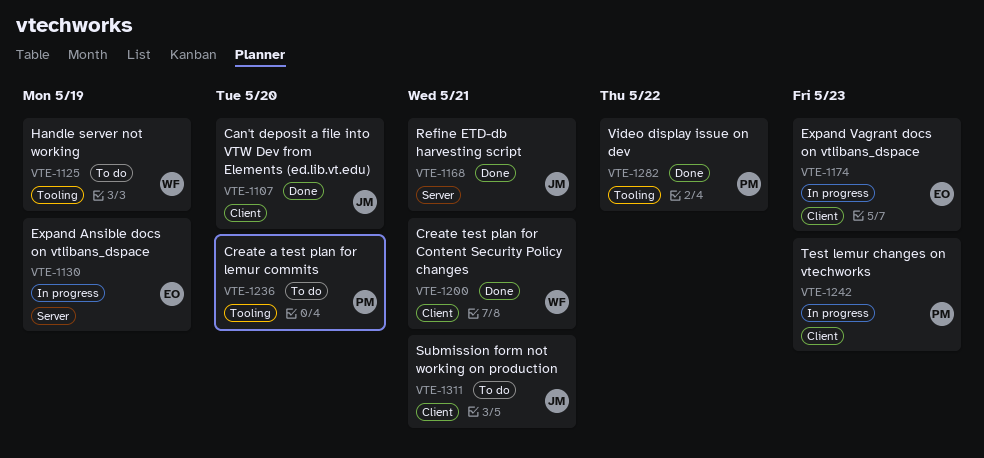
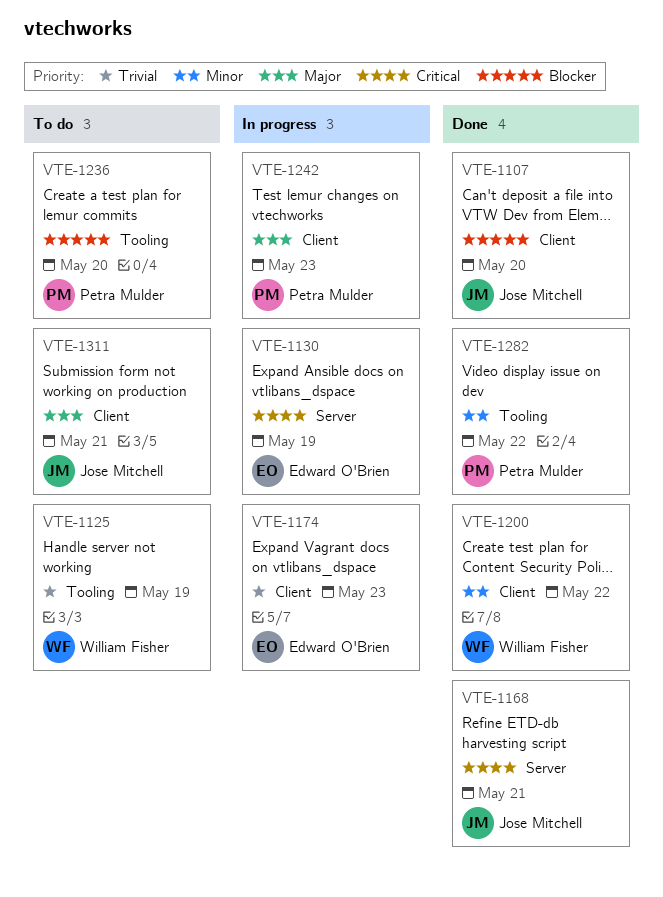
VTE-1200, due: May 21 -> May 22

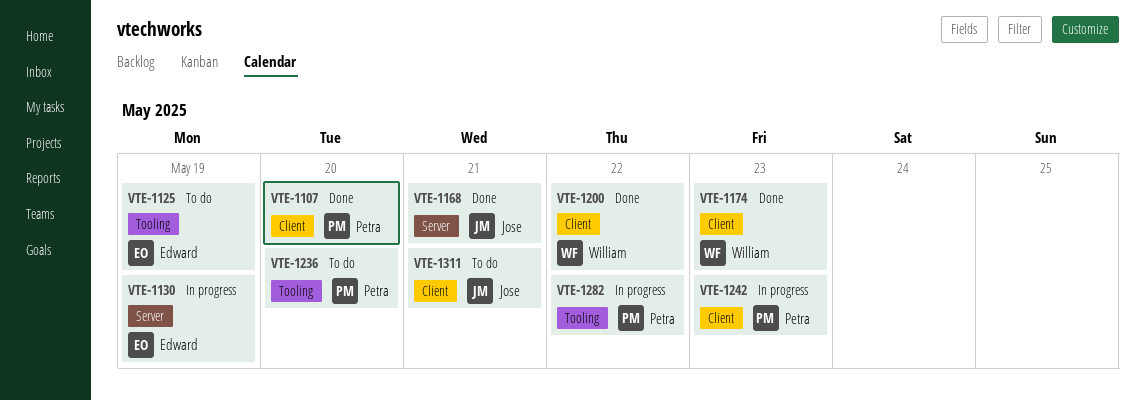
VTE-1107, owner: Jose Mitchell -> Petra Mulder
VTE-1125, owner: William Fisher -> Edward O'Brien
VTE-1174, status: In progress -> Done
VTE-1174, owner: Edward O'Brien -> William Fisher
VTE-1282, status: Done -> In progress

